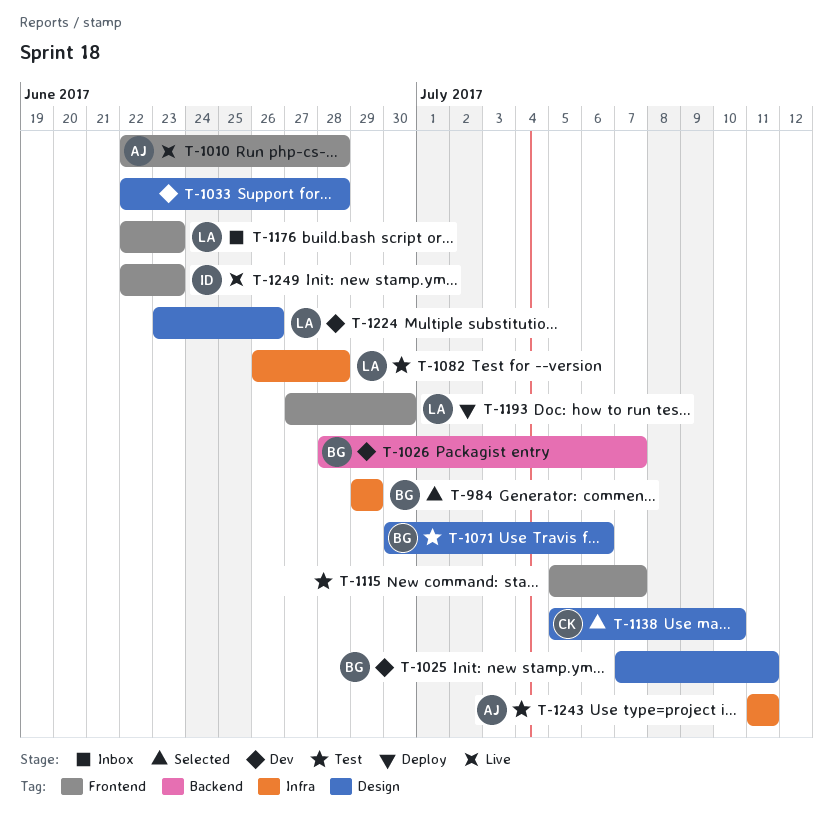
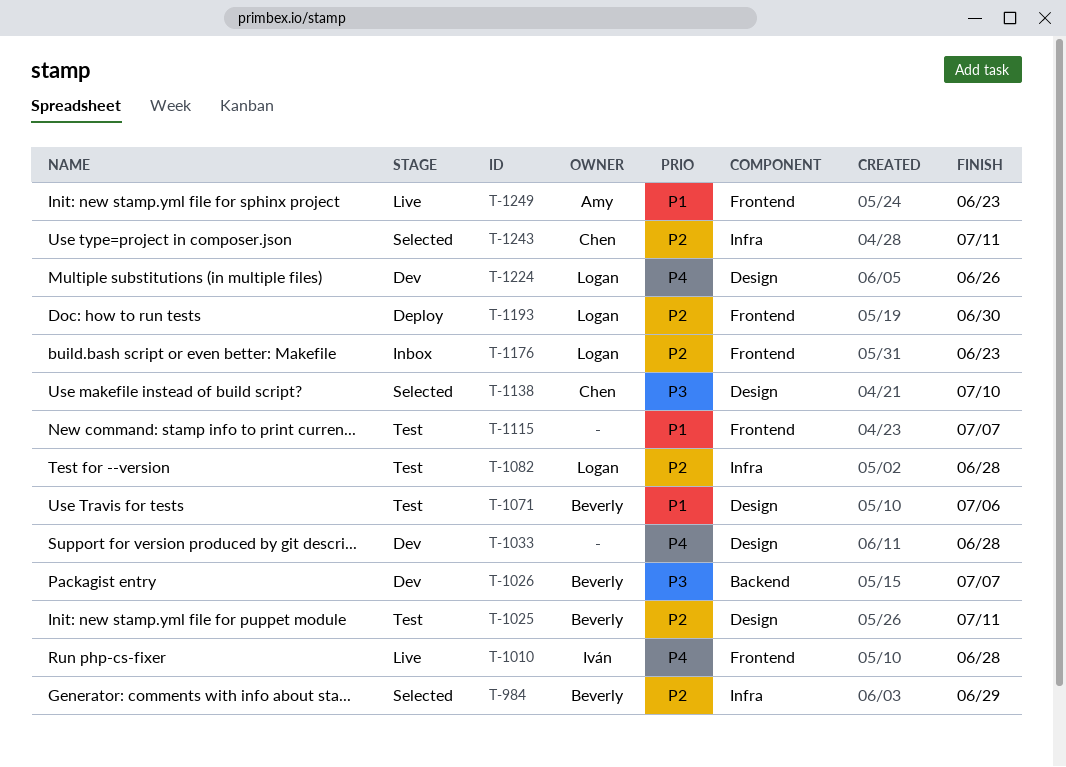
T-1010, owner: Amy -> Iván
T-1025, status: Dev -> Test
T-1243, status: Test -> Selected
T-1243, owner: Amy -> Chen
T-1249, owner: Iván -> Amy

